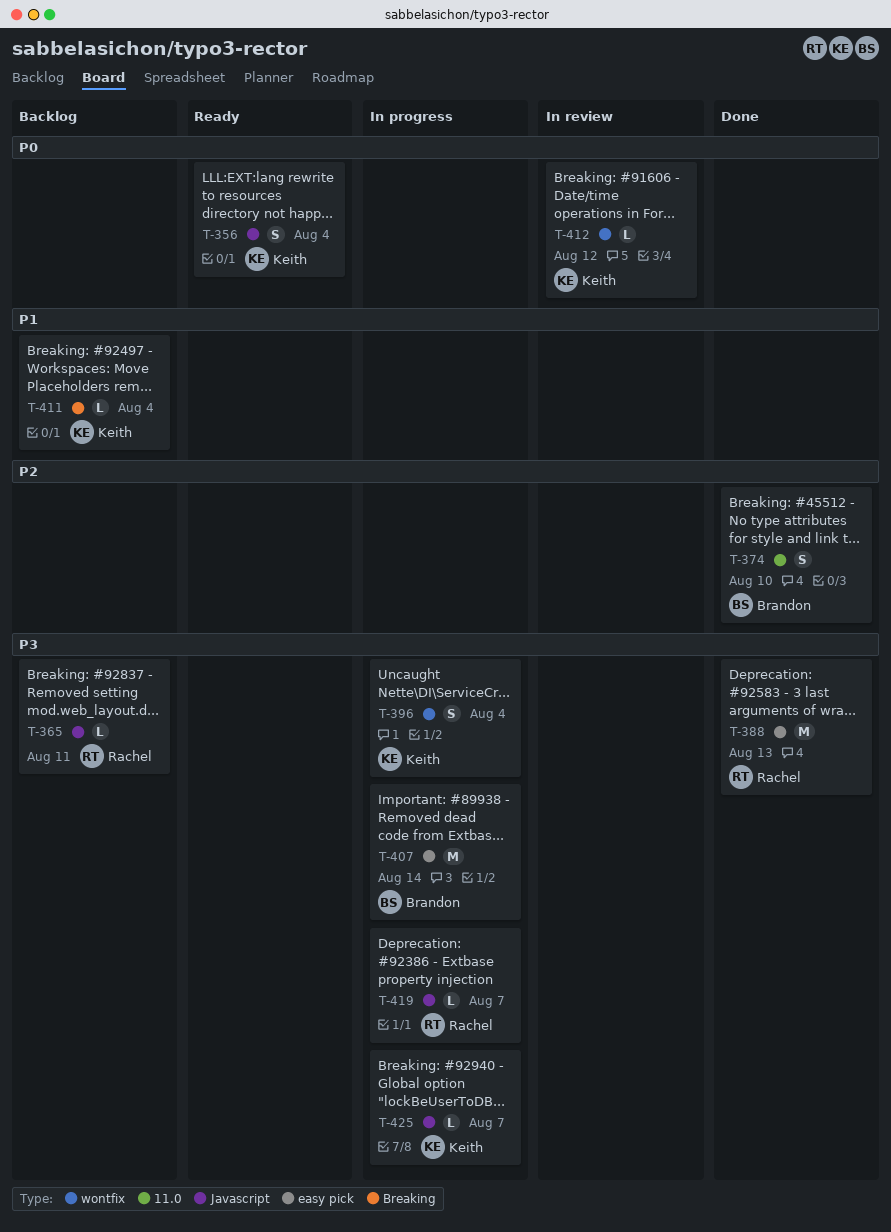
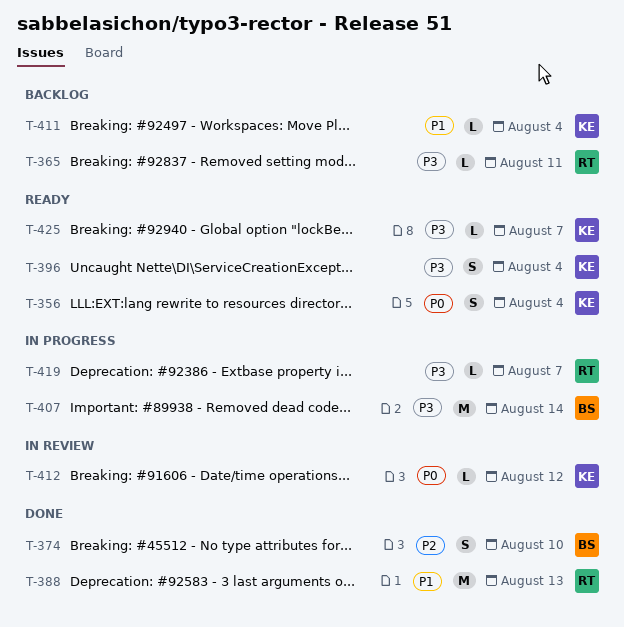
T-388, priority: P3 -> P1
T-396, status: In progress -> Ready
T-425, status: In progress -> Ready

